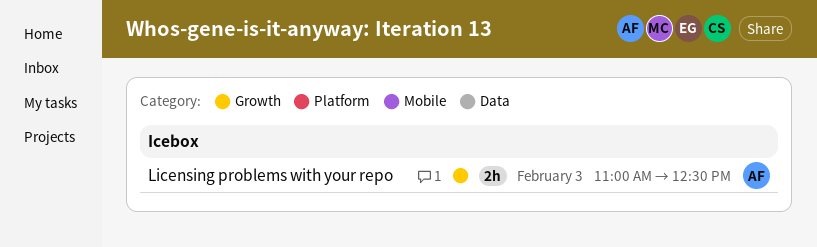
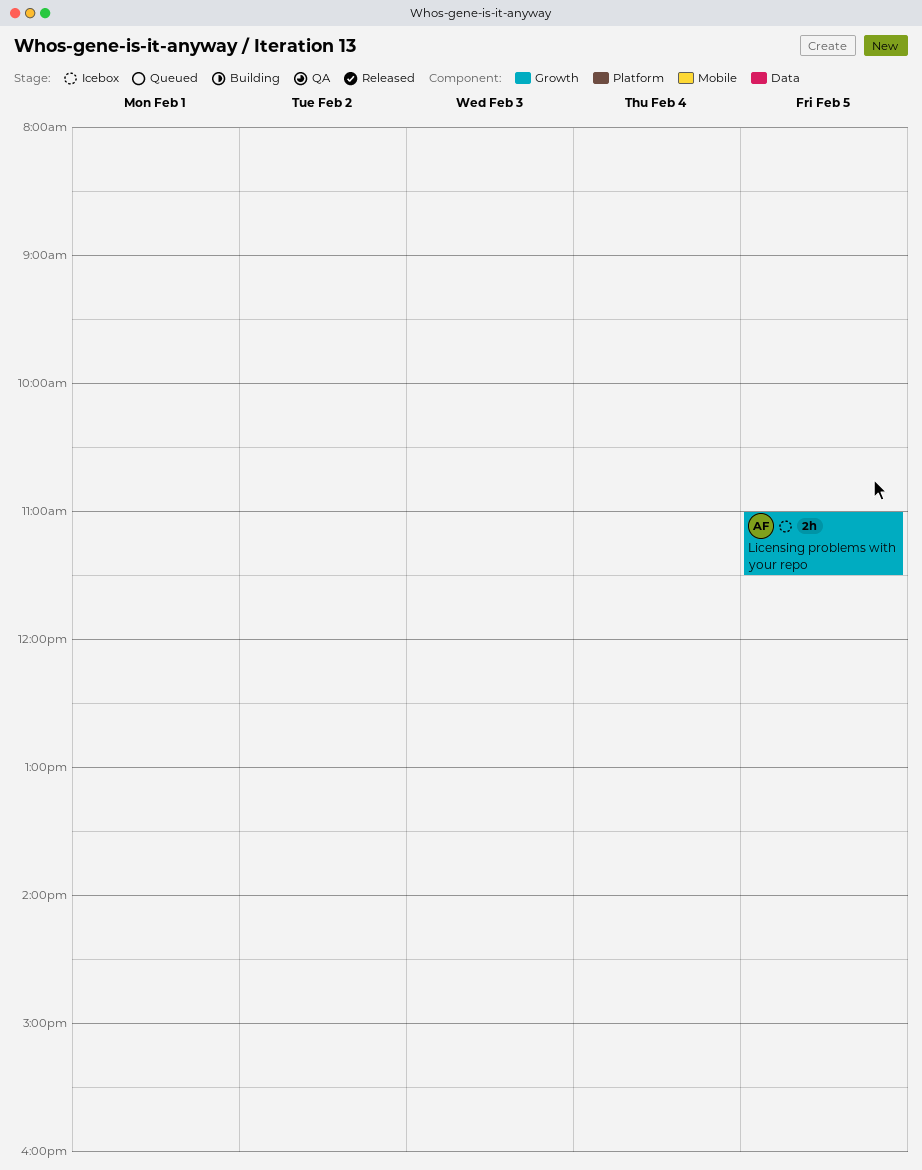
Licensing problems with your repo, day: Feb 3 -> Feb 5
Licensing problems with your repo, ends: 12:30 -> 11:30

